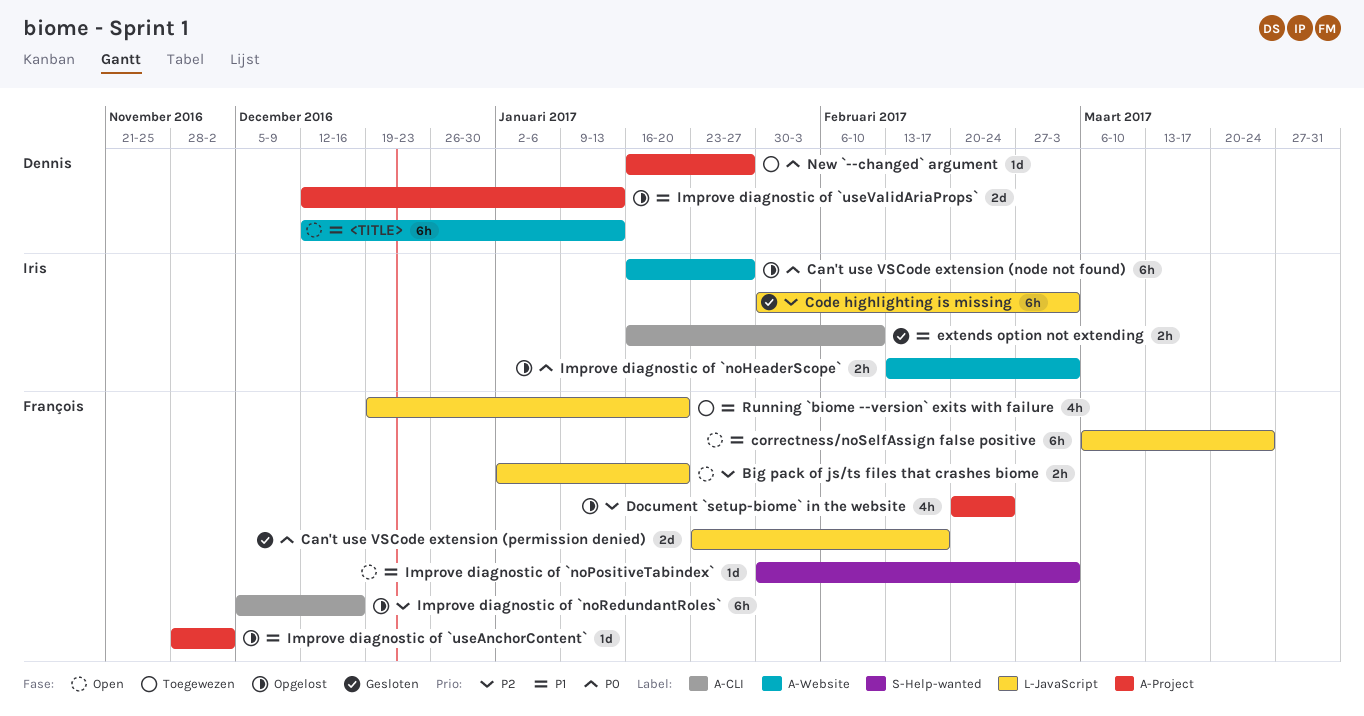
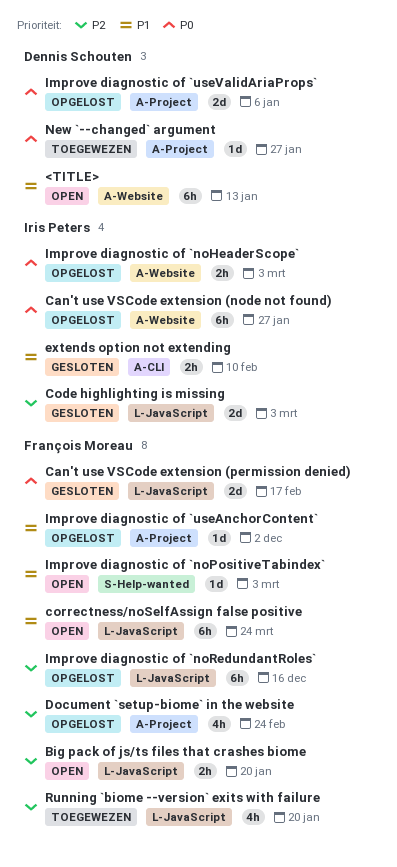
Code highlighting is missing, estimate: 6h -> 2d
Improve diagnostic of `noRedundantRoles`, label: A-CLI -> L-JavaScript
Improve diagnostic of `useValidAriaProps`, priority: P1 -> P0
Improve diagnostic of `useValidAriaProps`, due: Jan 13 -> Jan 6
Running `biome --version` exits with failure, priority: P1 -> P2

